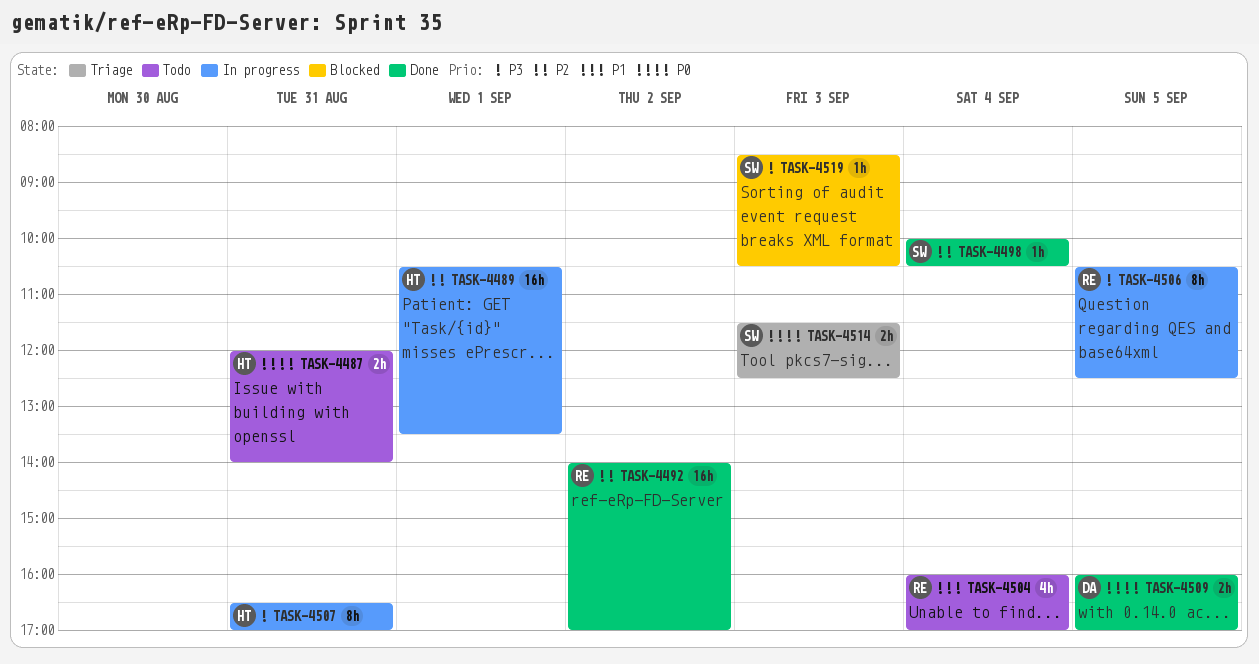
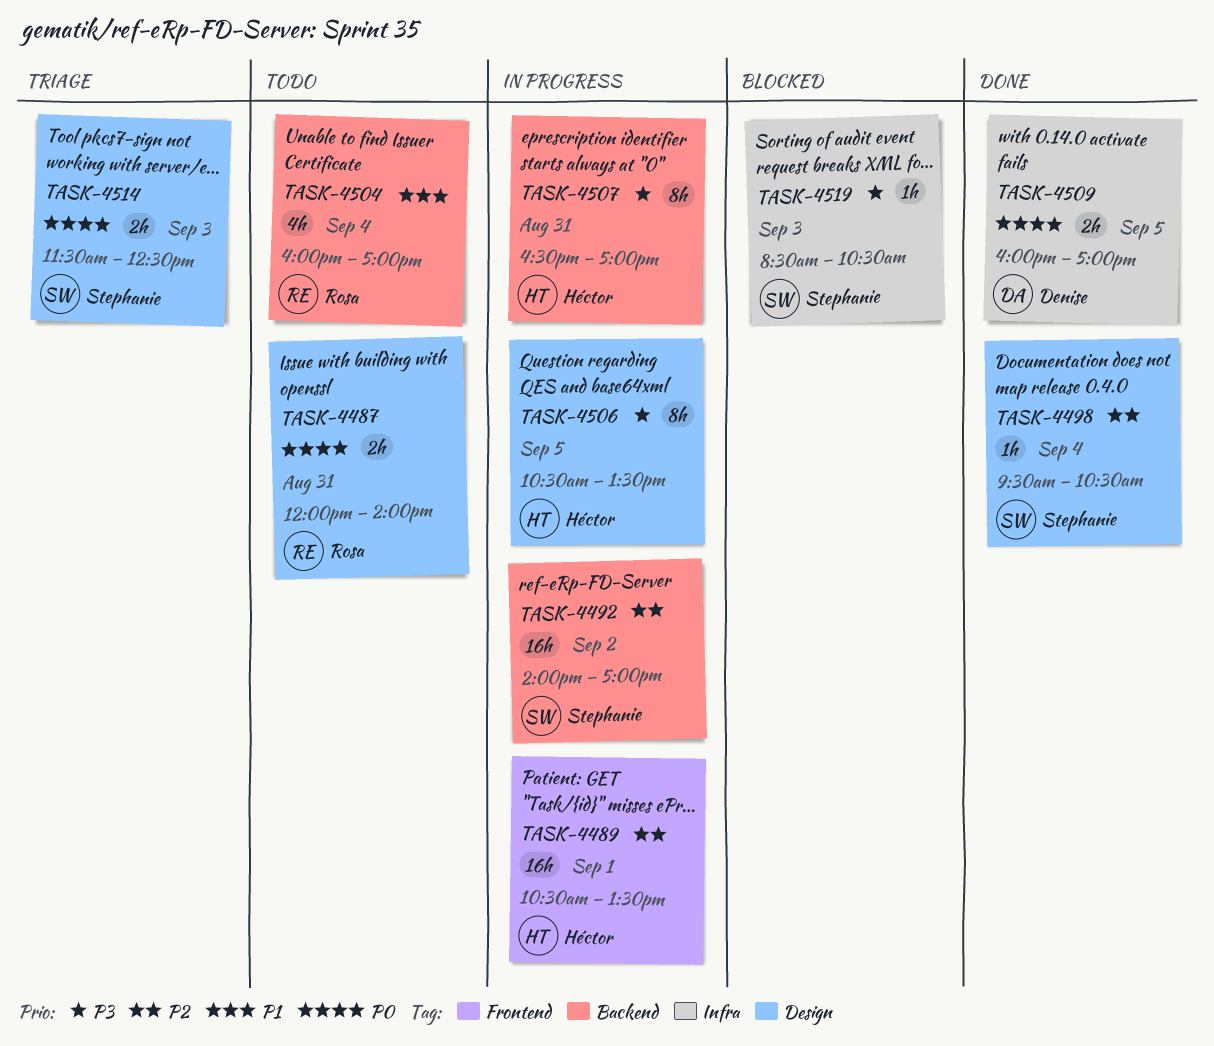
TASK-4487, owner: Héctor -> Rosa
TASK-4492, status: Done -> In progress
TASK-4492, owner: Rosa -> Stephanie
TASK-4498, begins: 10:00 -> 09:30
TASK-4506, owner: Rosa -> Héctor
TASK-4506, ends: 12:30 -> 13:30

